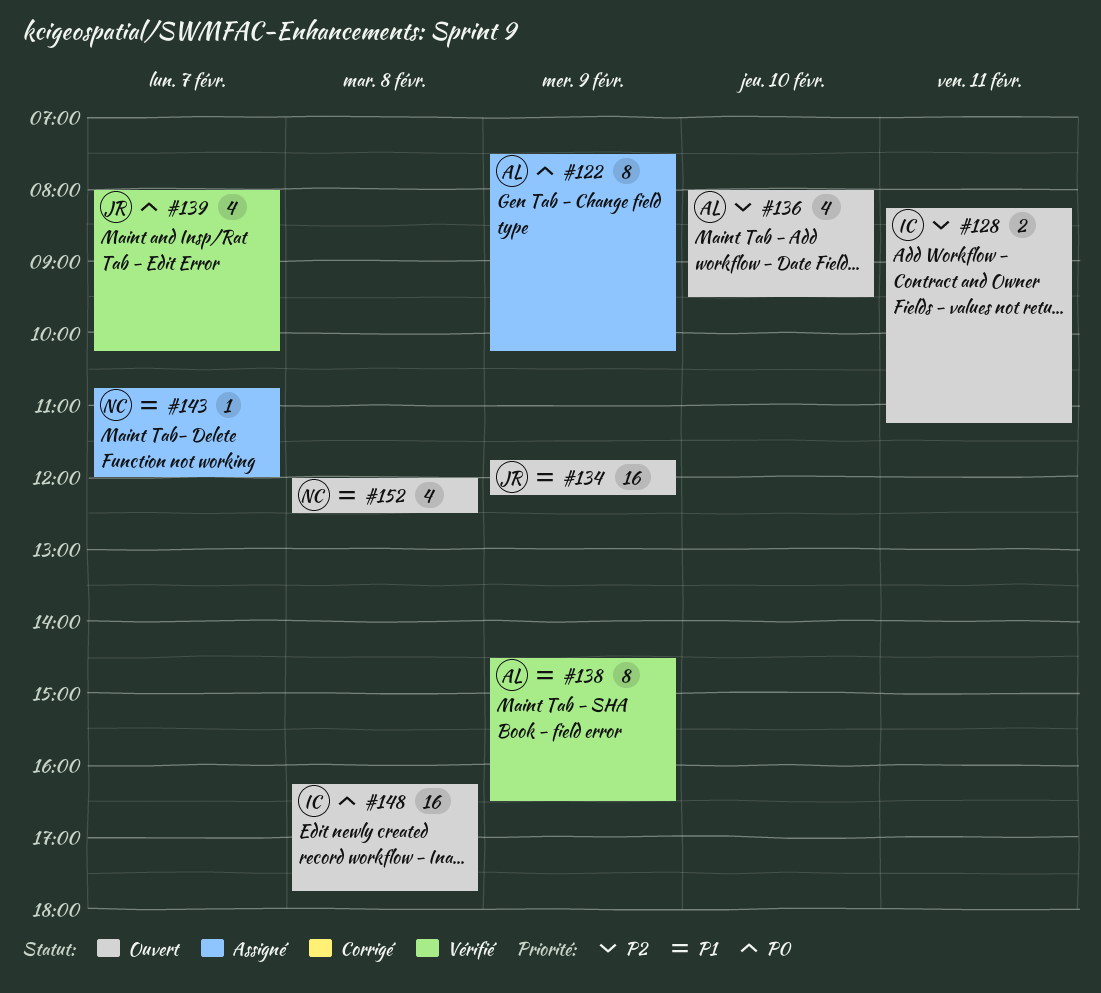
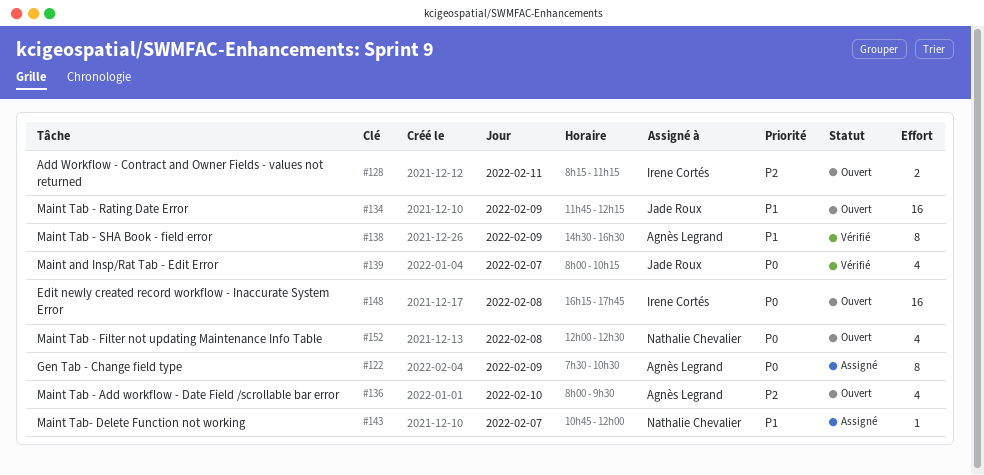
#122, ends: 10:15 -> 10:30
#152, priority: P1 -> P0

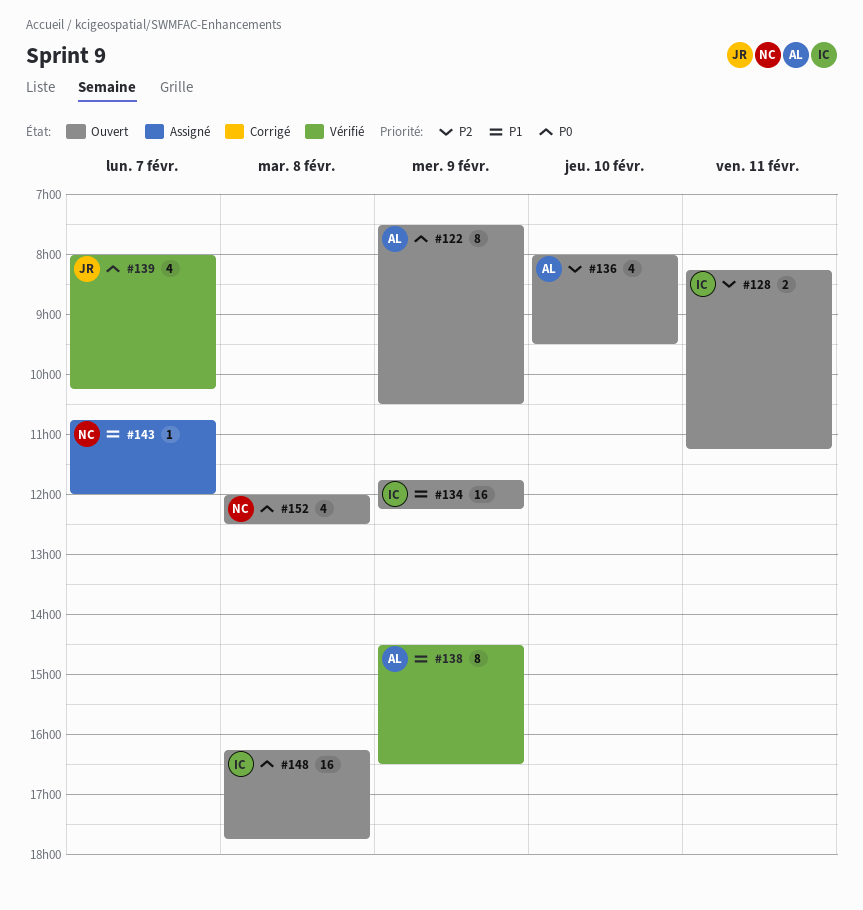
#122, status: Assigné -> Ouvert
#134, owner: Jade Roux -> Irene Cortés

